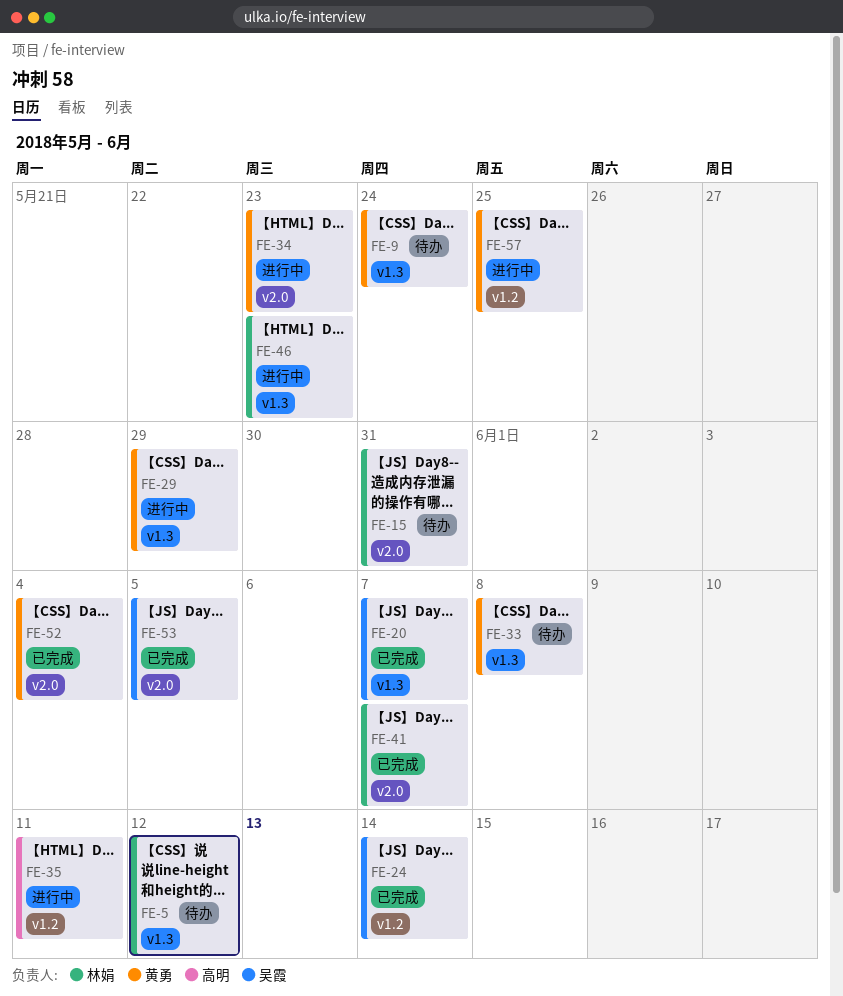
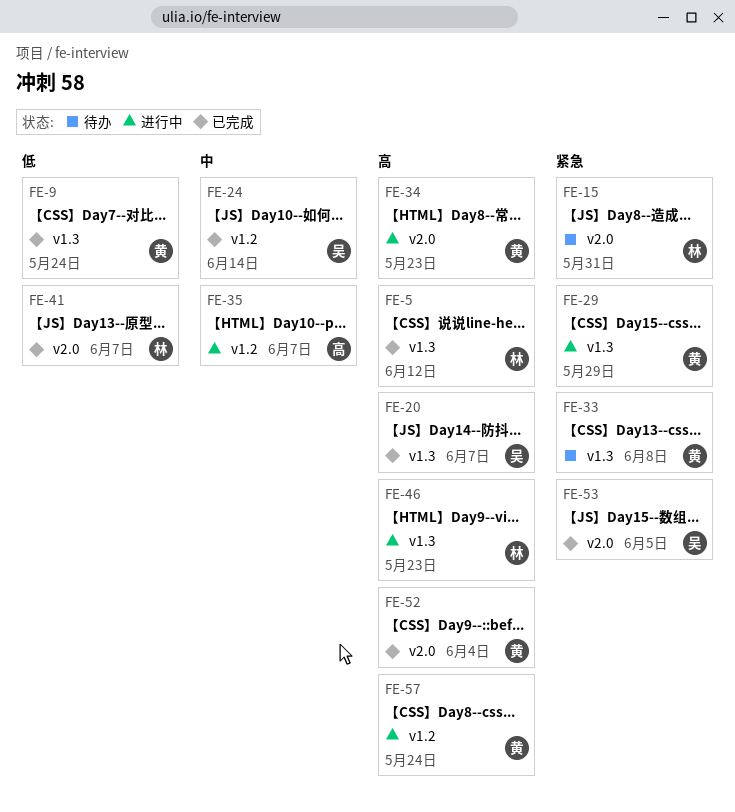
FE-5, status: 待办 -> 已完成
FE-9, status: 待办 -> 已完成
FE-35, due: Jun 11 -> Jun 7
FE-57, due: May 25 -> May 24

